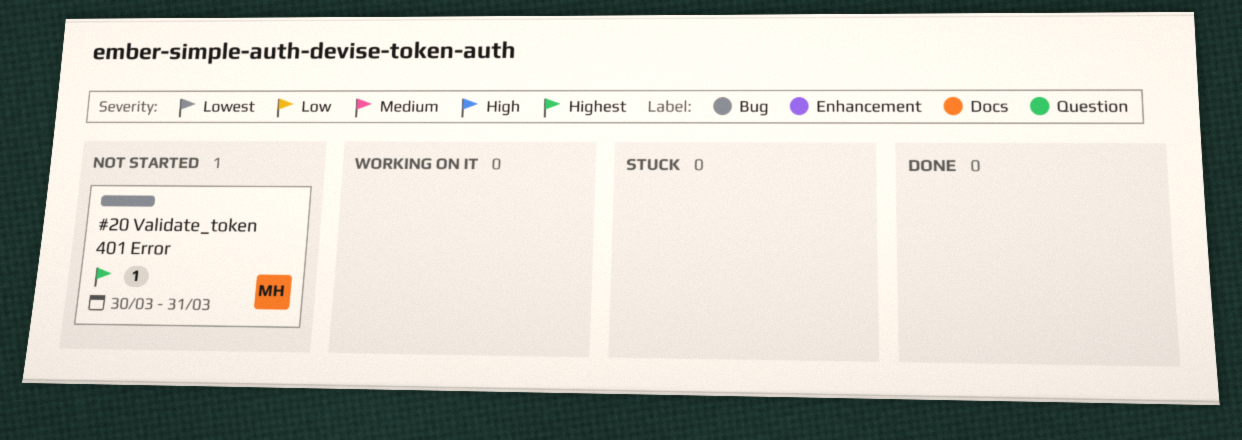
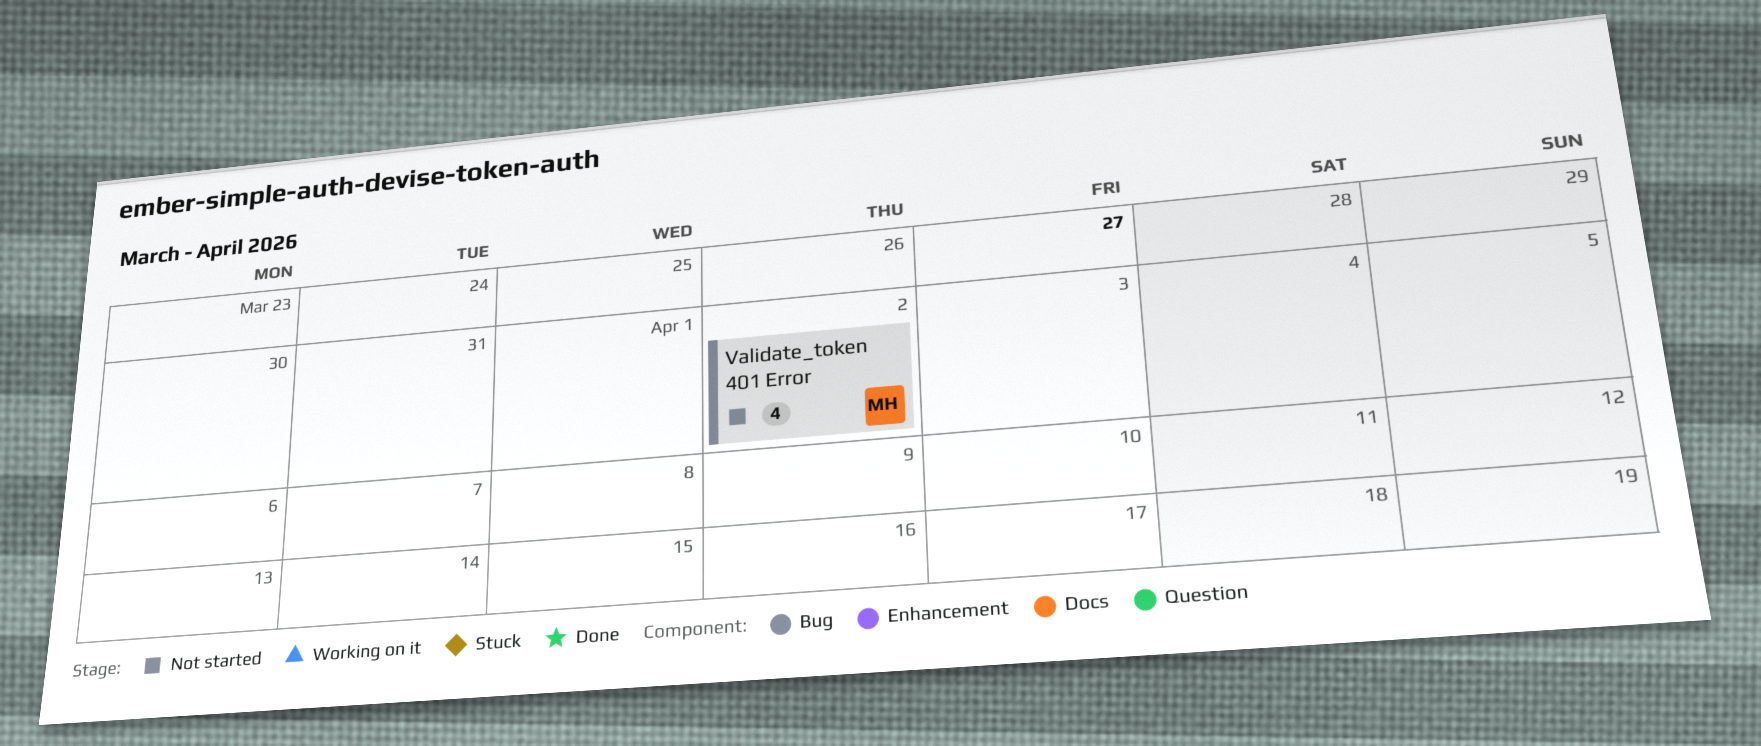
Validate_token 401 Error, estimate: 1 -> 4
Validate_token 401 Error, due: Mar 31 -> Apr 2

